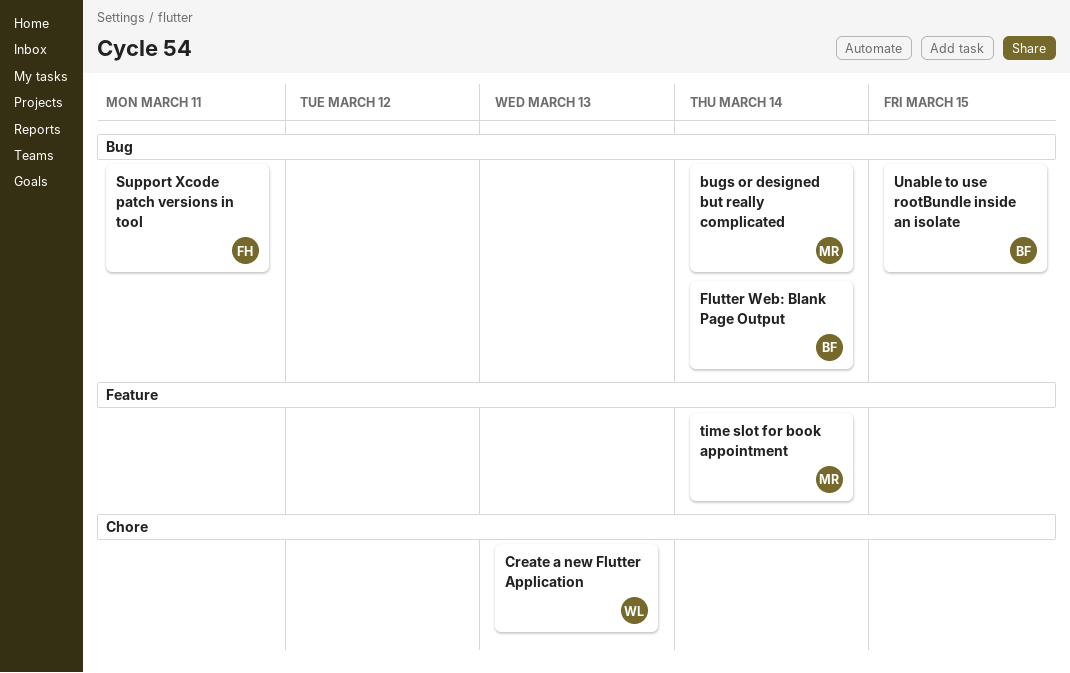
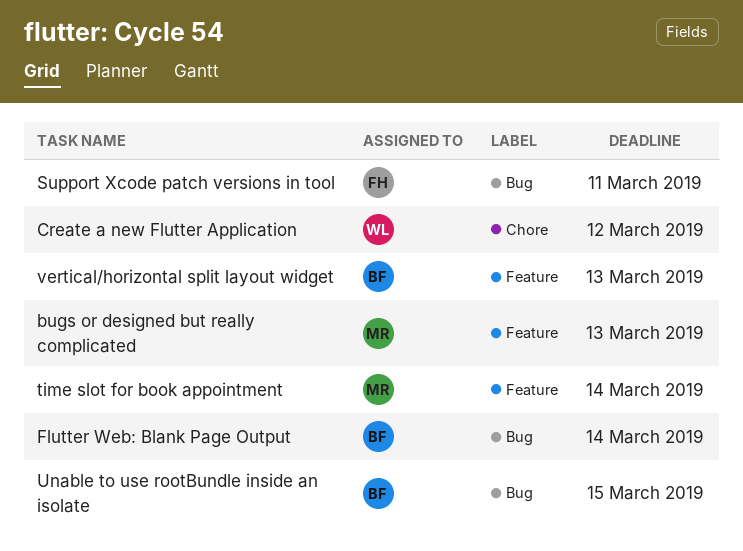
bugs or designed but really complicated, label: Bug -> Feature
bugs or designed but really complicated, due: Mar 14 -> Mar 13
Create a new Flutter Application, due: Mar 13 -> Mar 12
vertical/horizontal split layout widget: none -> present

